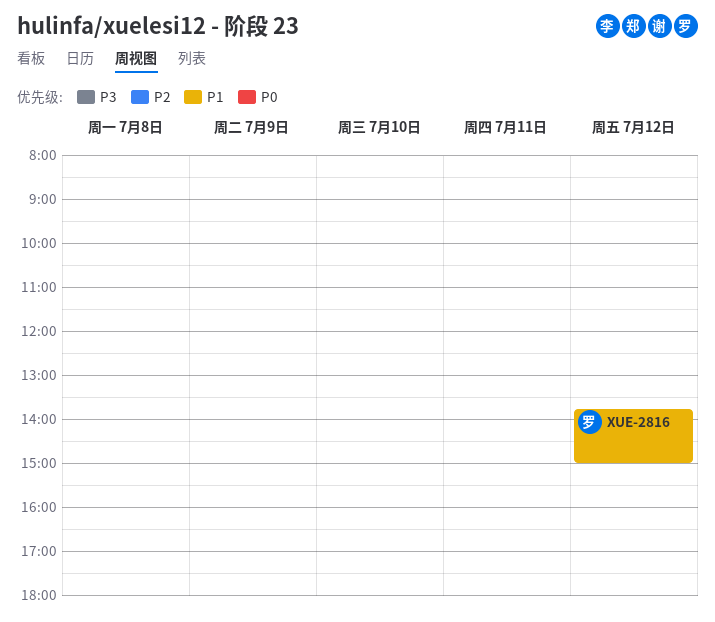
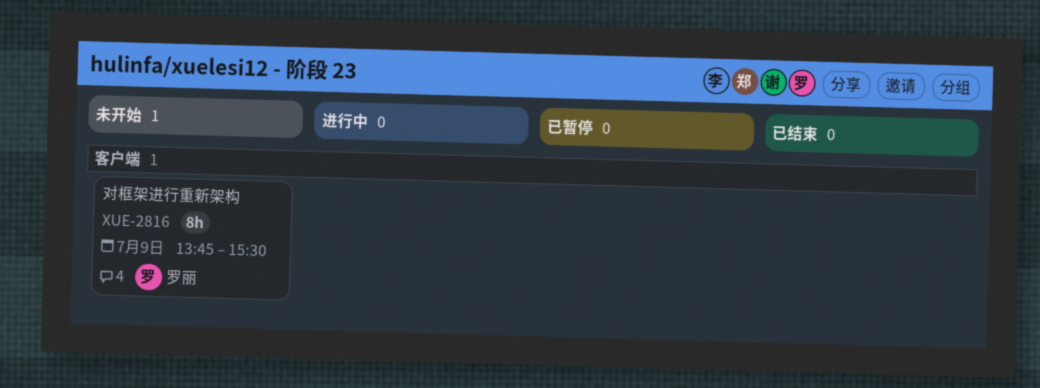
XUE-2816, day: Jul 12 -> Jul 9
XUE-2816, ends: 15:00 -> 15:30

